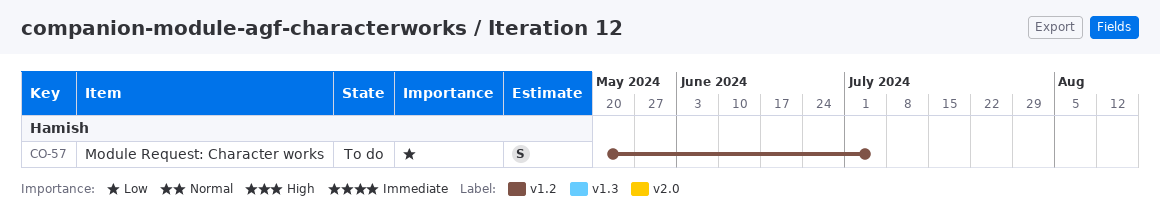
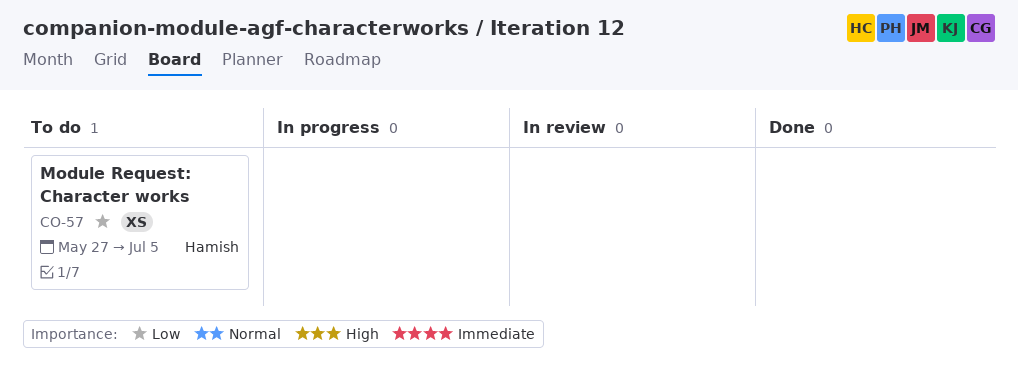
CO-57, estimate: S -> XS
CO-57, start: May 20 -> May 27

